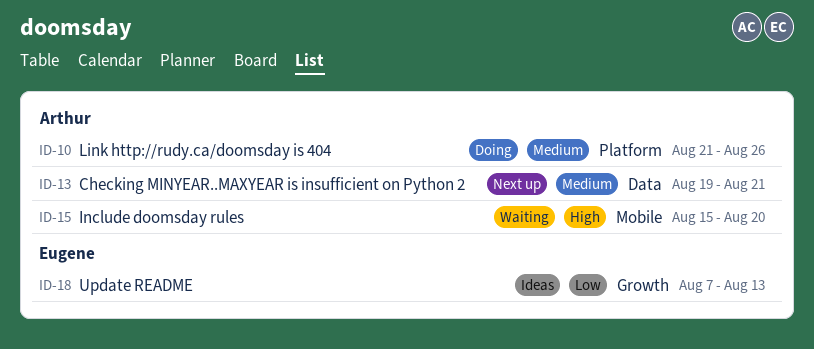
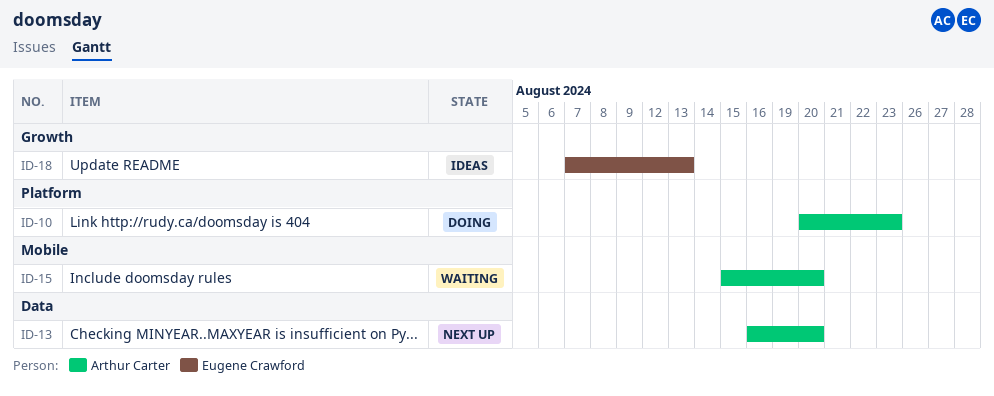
ID-10, start: Aug 21 -> Aug 20
ID-10, due: Aug 26 -> Aug 23
ID-13, start: Aug 19 -> Aug 16
ID-13, due: Aug 21 -> Aug 20

